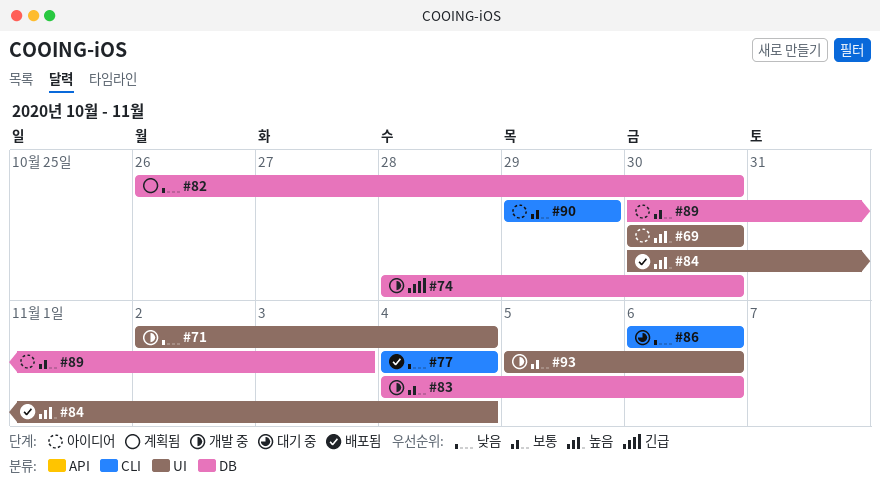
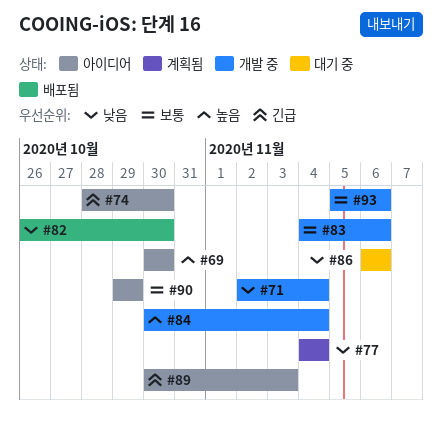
#74, status: 개발 중 -> 아이디어
#77, status: 배포됨 -> 계획됨
#82, status: 계획됨 -> 배포됨
#84, status: 배포됨 -> 개발 중
#89, priority: 보통 -> 긴급

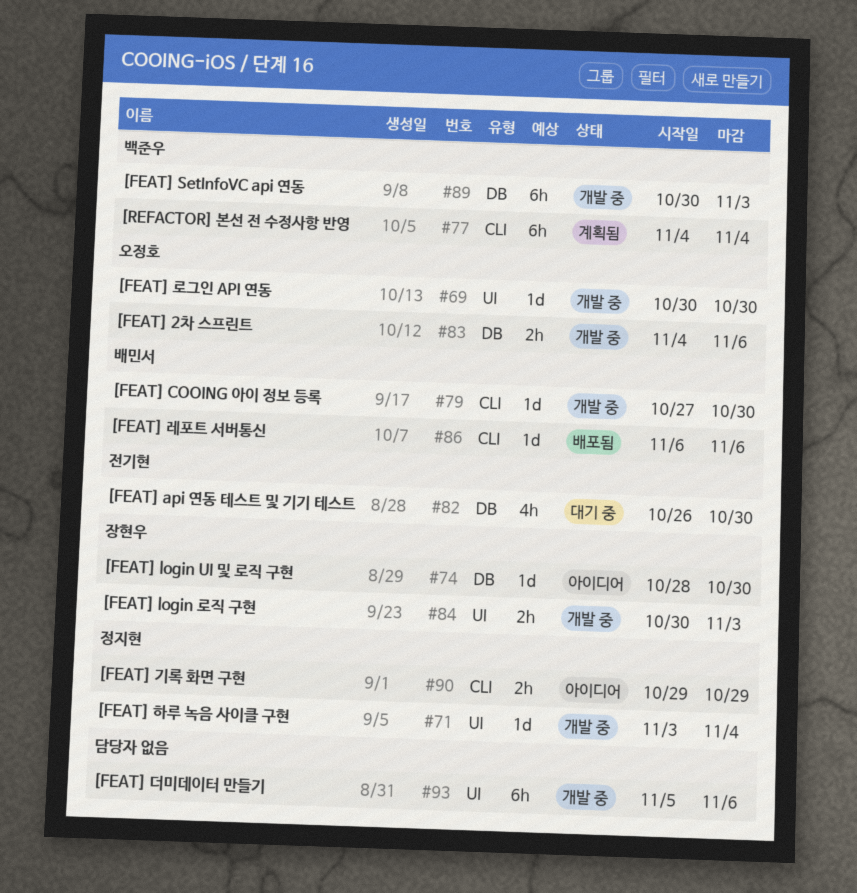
#69, status: 아이디어 -> 개발 중
#71, start: Nov 2 -> Nov 3
#79: none -> present
#82, status: 배포됨 -> 대기 중
#84, due: Nov 4 -> Nov 3
#86, status: 대기 중 -> 배포됨
#89, status: 아이디어 -> 개발 중

